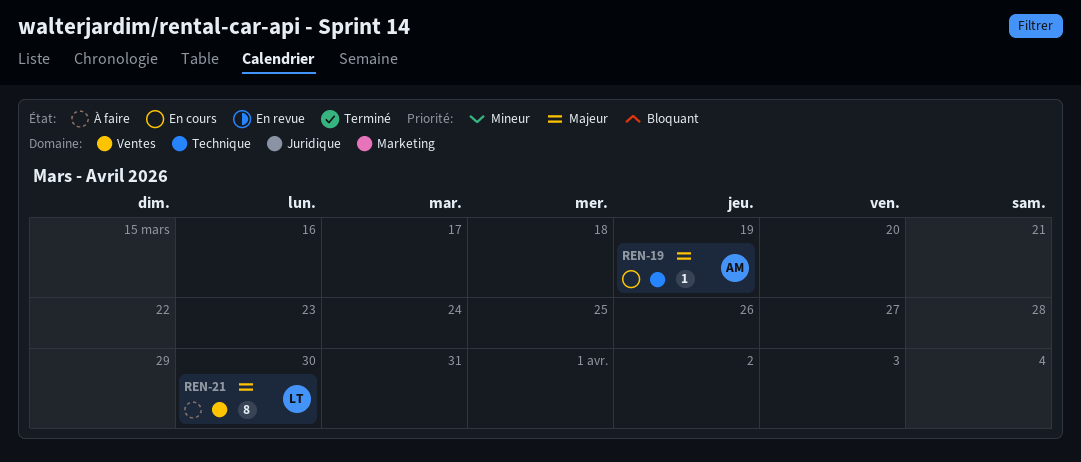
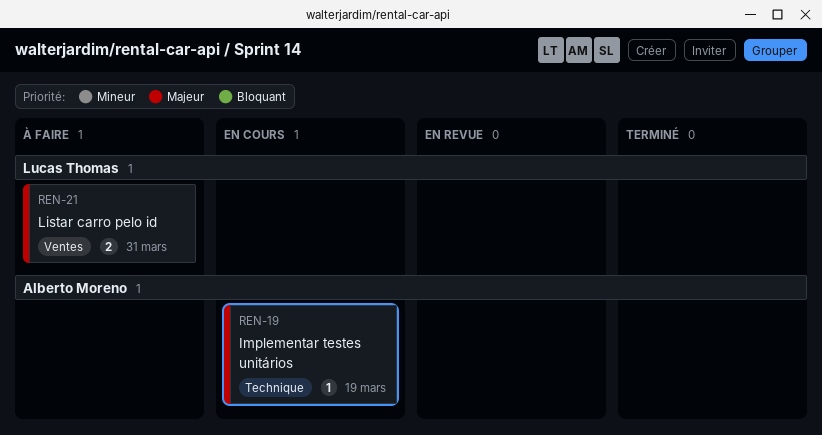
REN-21, estimate: 8 -> 2
REN-21, due: Mar 30 -> Mar 31

